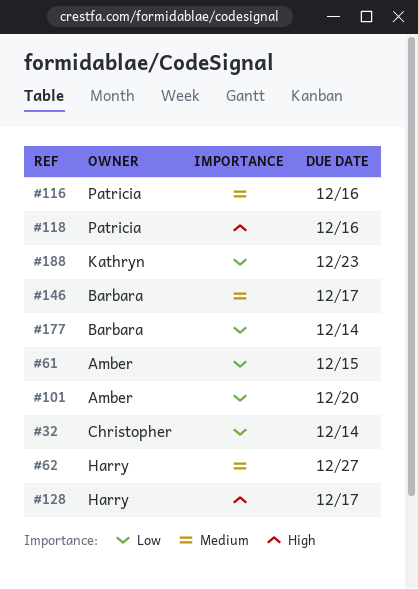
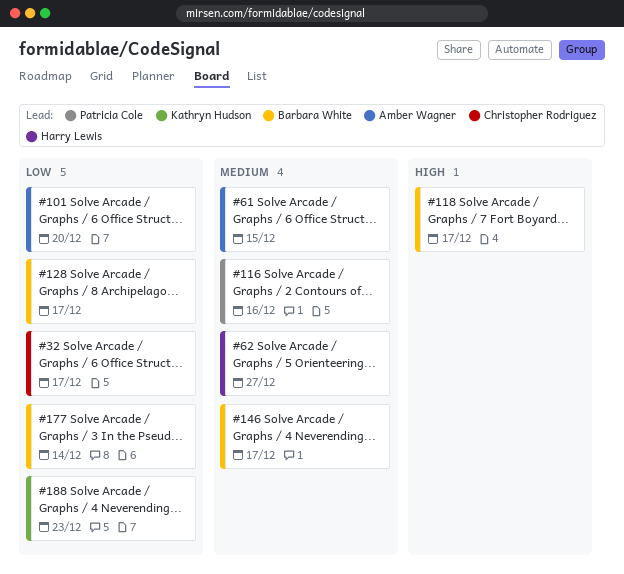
#32, due: Dec 14 -> Dec 17
#61, priority: Low -> Medium
#118, owner: Patricia Cole -> Barbara White
#118, due: Dec 16 -> Dec 17
#128, owner: Harry Lewis -> Barbara White
#128, priority: High -> Low

